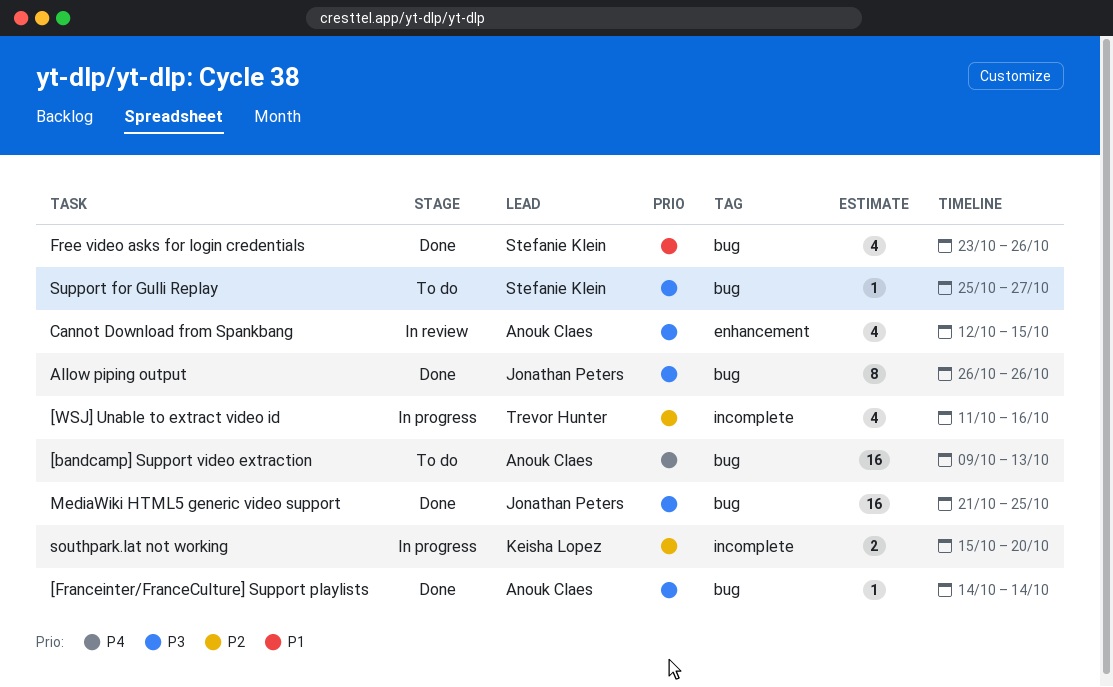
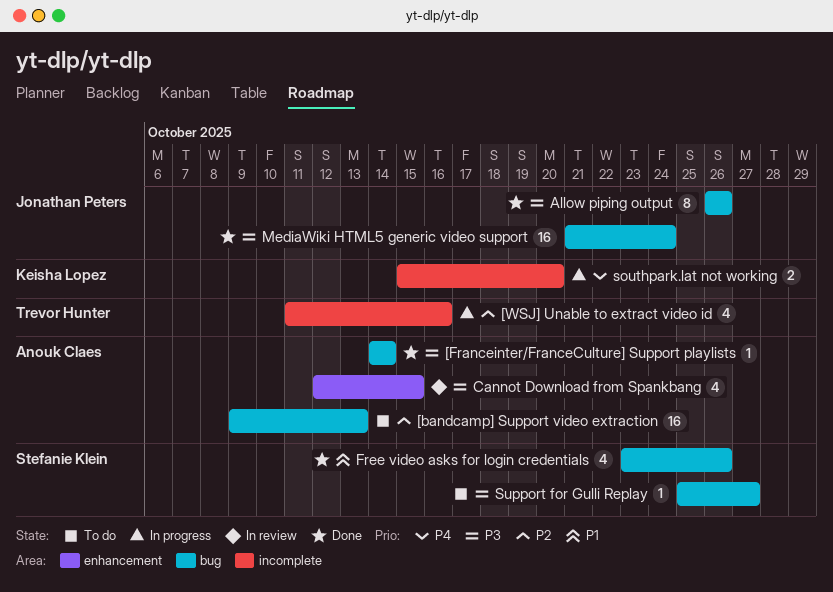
[bandcamp] Support video extraction, priority: P4 -> P2
MediaWiki HTML5 generic video support, due: Oct 25 -> Oct 24
southpark.lat not working, priority: P2 -> P4

